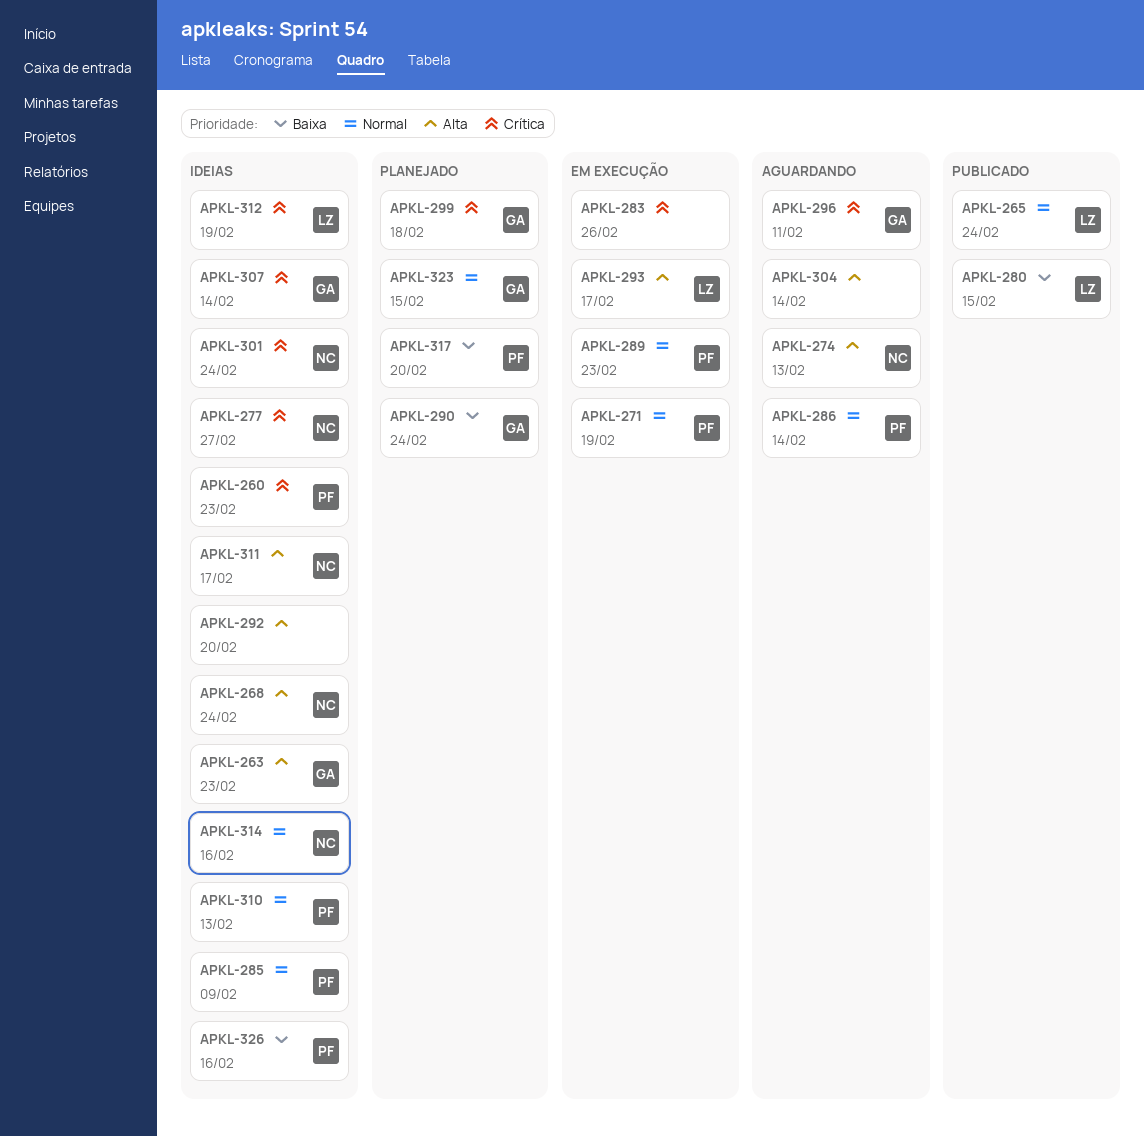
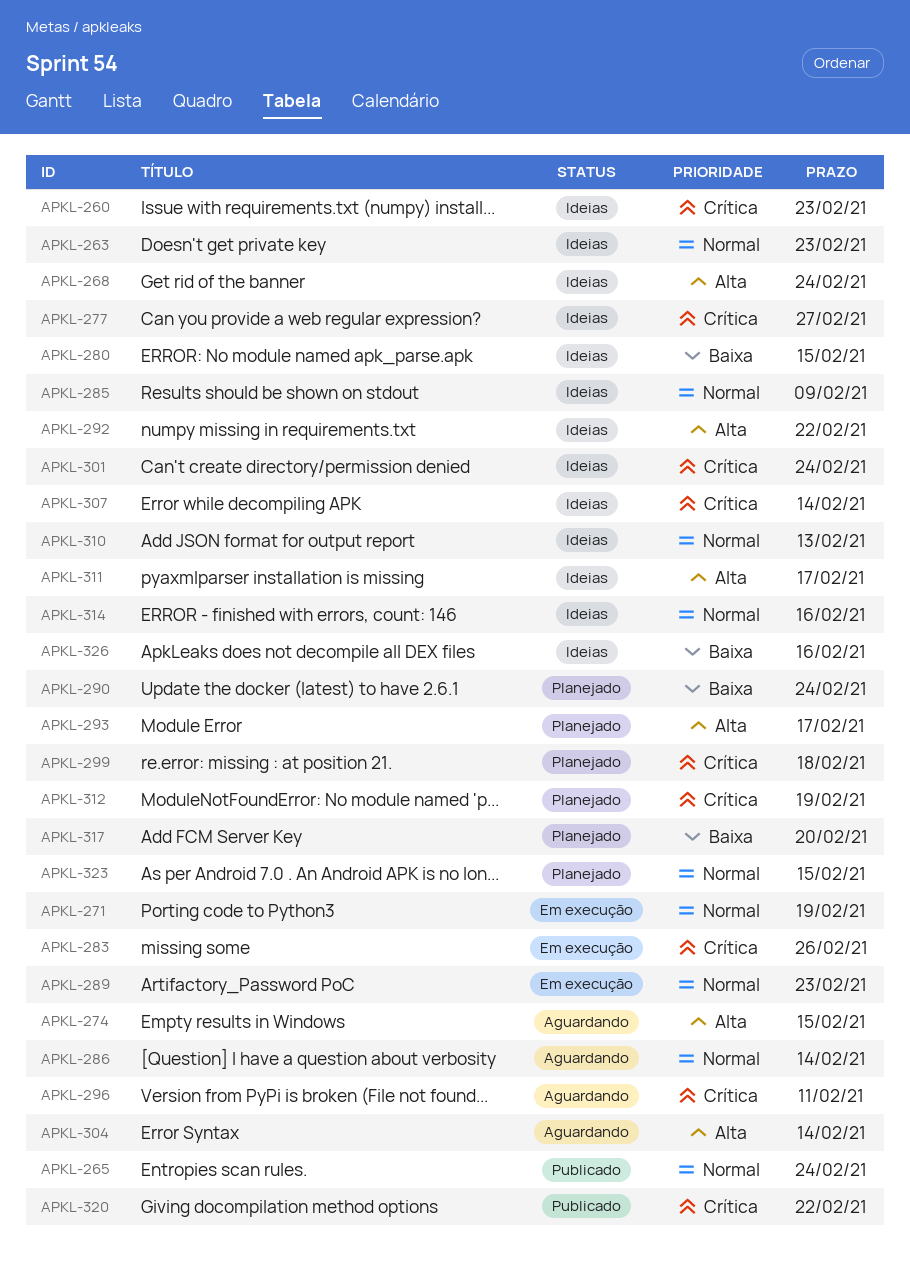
APKL-263, priority: Alta -> Normal
APKL-274, due: Feb 13 -> Feb 15
APKL-280, status: Publicado -> Ideias
APKL-292, due: Feb 20 -> Feb 22
APKL-293, status: Em execução -> Planejado
APKL-312, status: Ideias -> Planejado
APKL-320: none -> present

